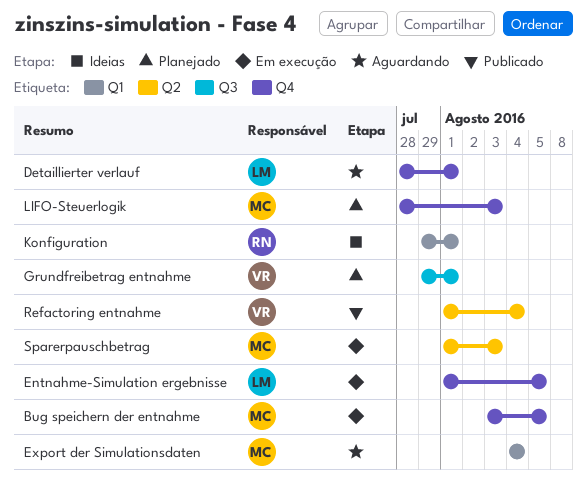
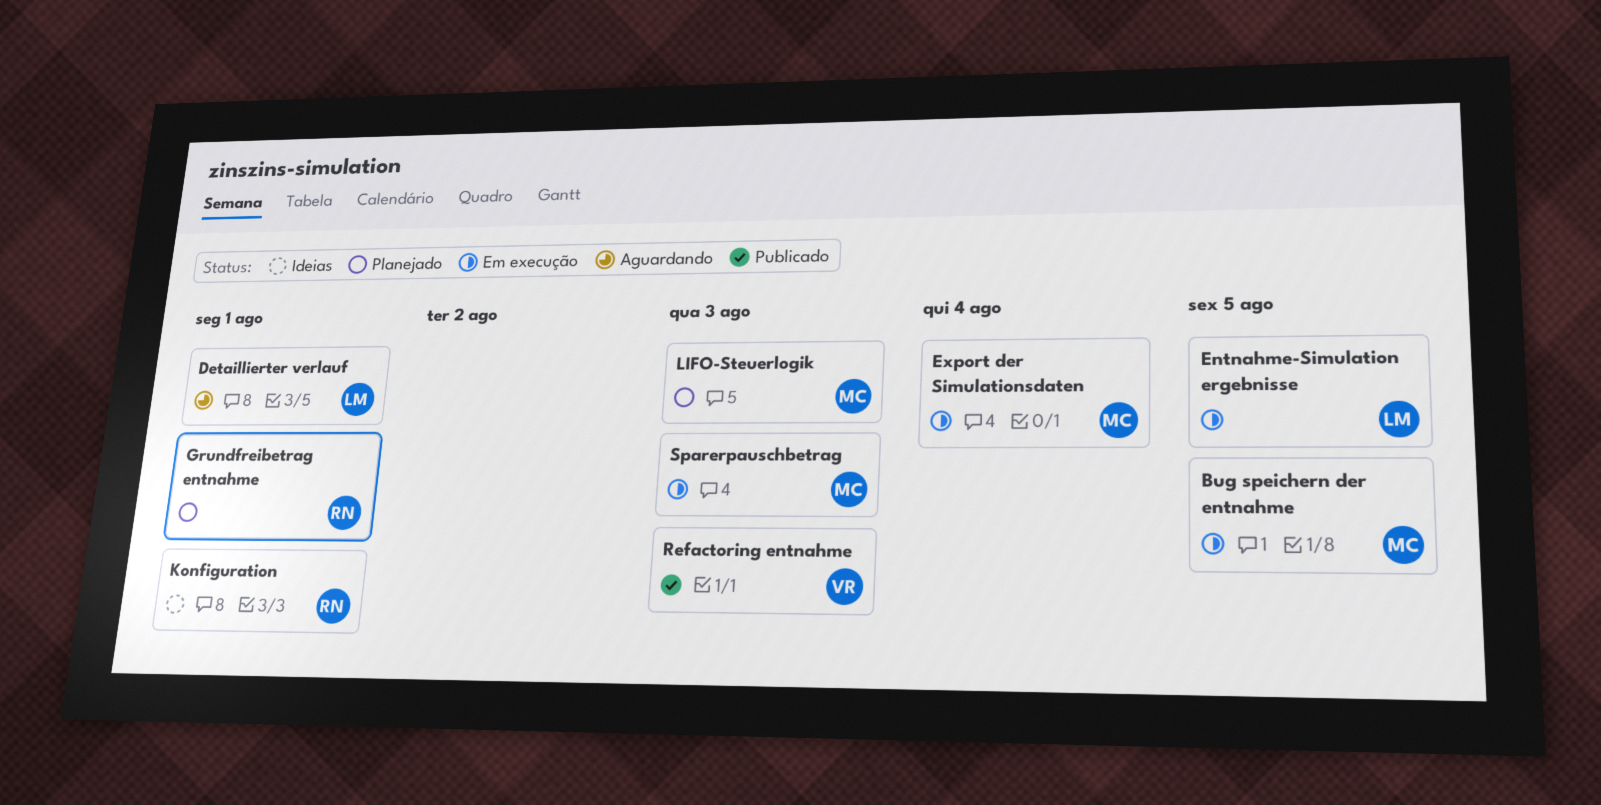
Export der Simulationsdaten, status: Aguardando -> Em execução
Grundfreibetrag entnahme, owner: VR -> RN
Refactoring entnahme, due: Aug 4 -> Aug 3

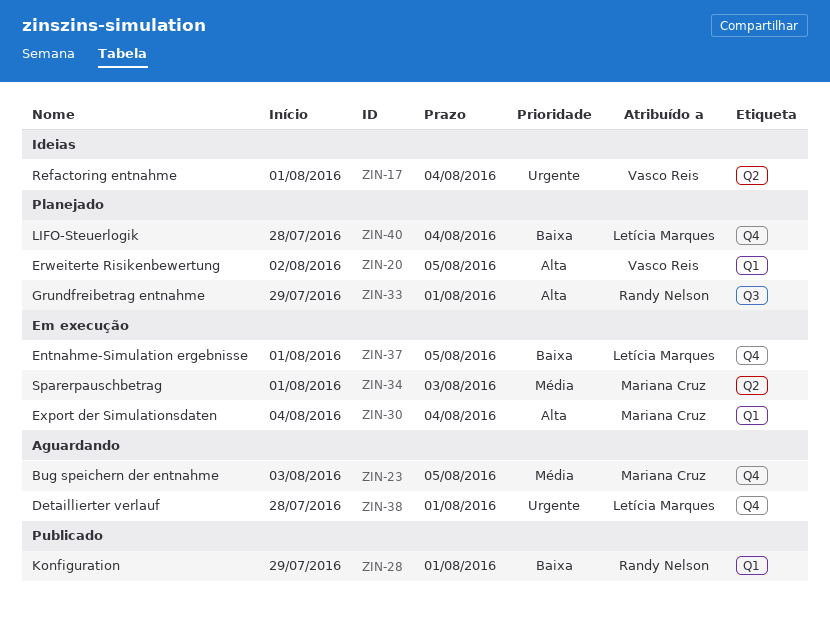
Bug speichern der entnahme, status: Em execução -> Aguardando
Erweiterte Risikenbewertung: none -> present
Konfiguration, status: Ideias -> Publicado
LIFO-Steuerlogik, owner: Mariana Cruz -> Letícia Marques
LIFO-Steuerlogik, due: Aug 3 -> Aug 4
Refactoring entnahme, status: Publicado -> Ideias
Refactoring entnahme, due: Aug 3 -> Aug 4

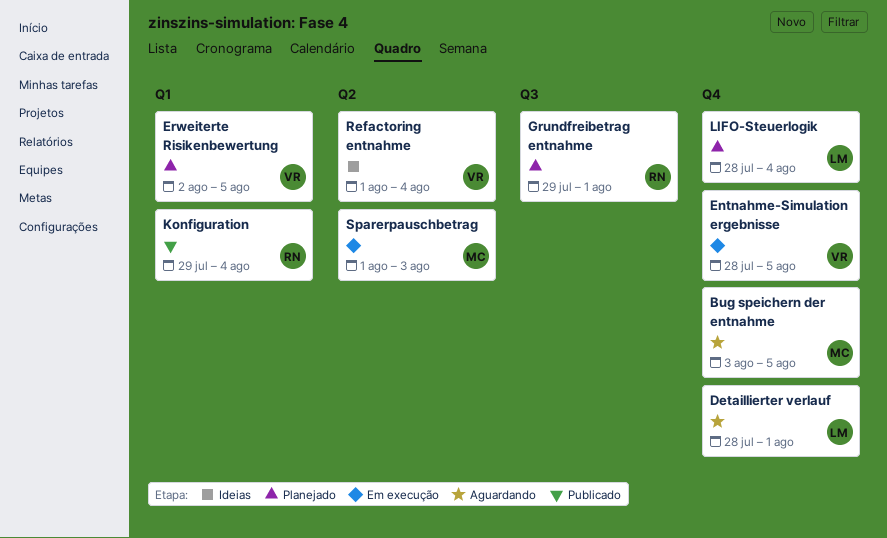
Entnahme-Simulation ergebnisse, owner: Letícia Marques -> Vasco Reis
Entnahme-Simulation ergebnisse, start: Aug 1 -> Jul 28
Export der Simulationsdaten: present -> none
Konfiguration, due: Aug 1 -> Aug 4

